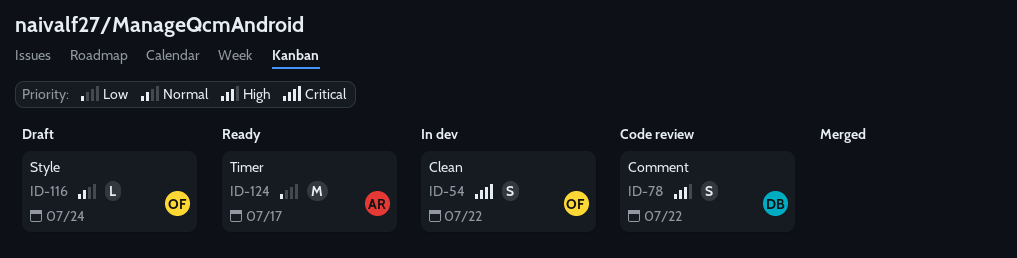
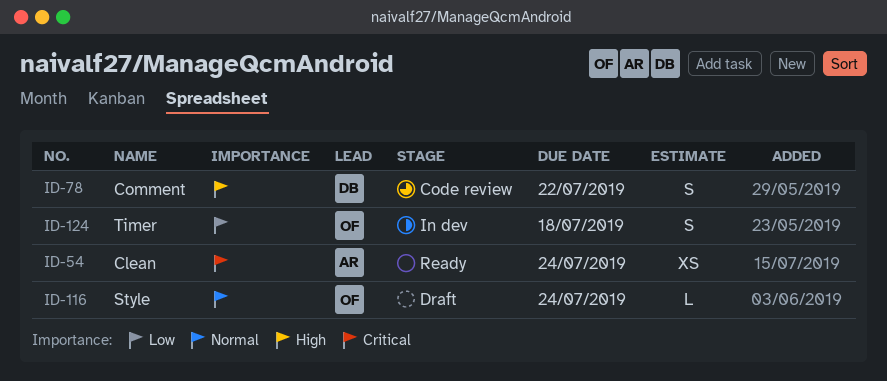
ID-54, status: In dev -> Ready
ID-54, owner: OF -> AR
ID-54, estimate: S -> XS
ID-54, due: Jul 22 -> Jul 24
ID-124, status: Ready -> In dev
ID-124, owner: AR -> OF
ID-124, estimate: M -> S
ID-124, due: Jul 17 -> Jul 18

